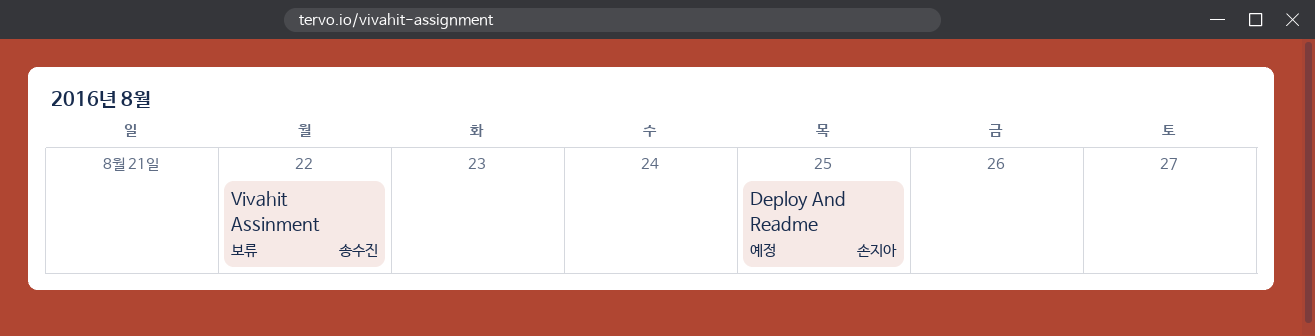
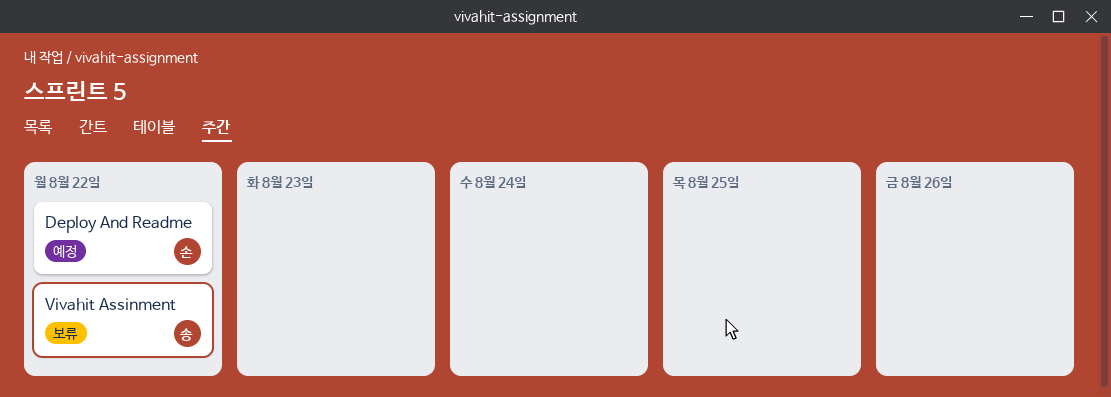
Deploy And Readme, due: Aug 25 -> Aug 22

